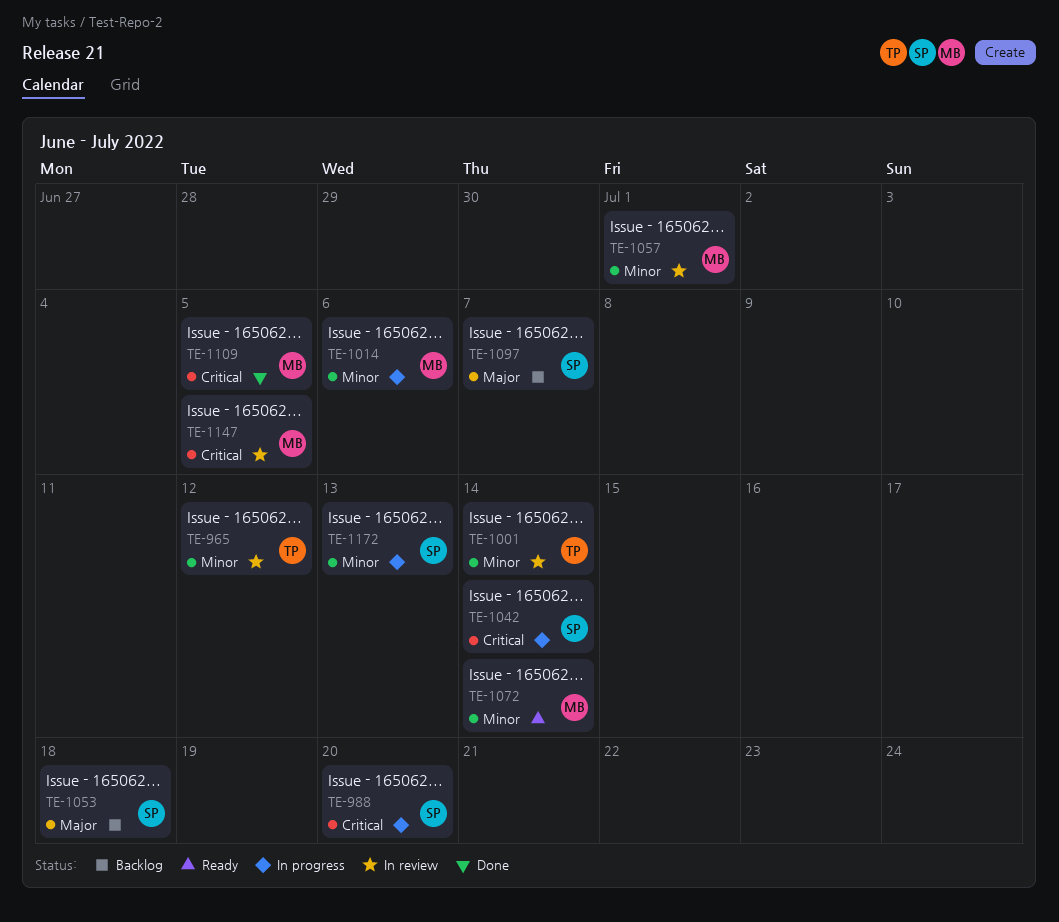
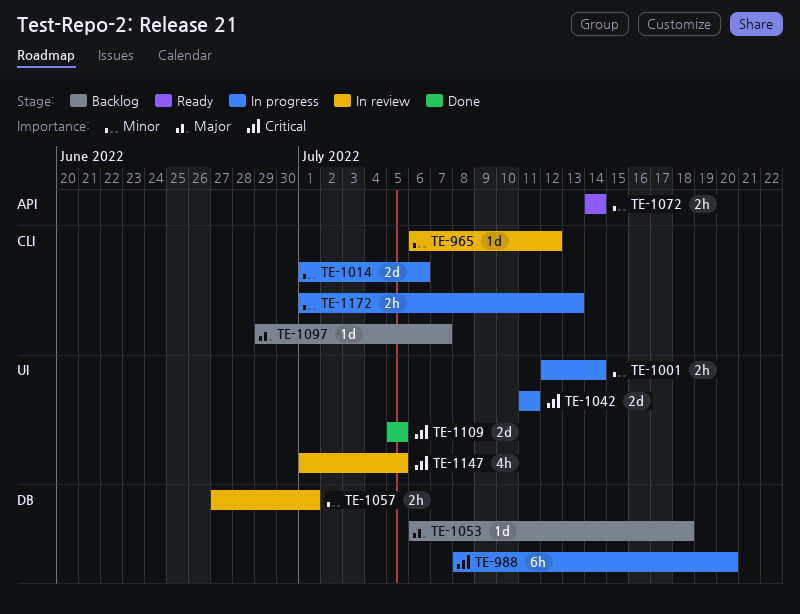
TE-1001, status: In review -> In progress
TE-1042, due: Jul 14 -> Jul 11

